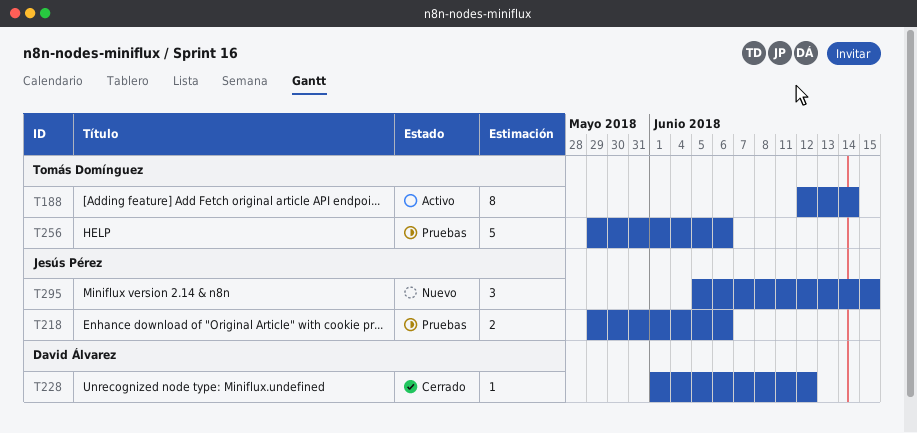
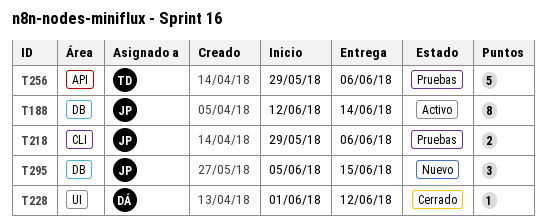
T188, owner: Tomás Domínguez -> Jesús Pérez

